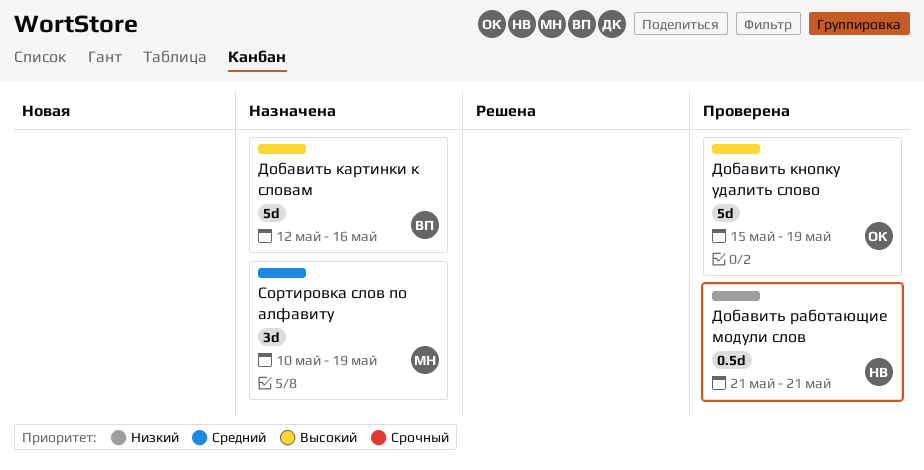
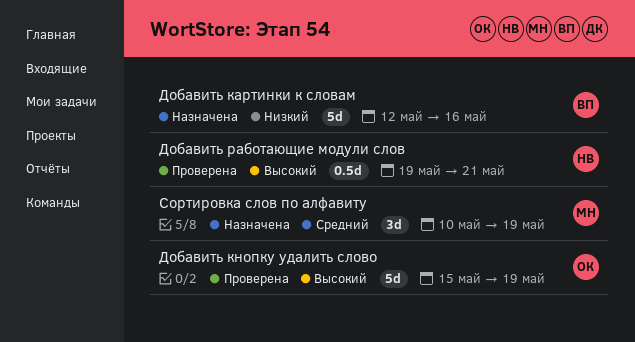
Добавить картинки к словам, priority: Высокий -> Низкий
Добавить работающие модули слов, priority: Низкий -> Высокий
Добавить работающие модули слов, start: May 21 -> May 19

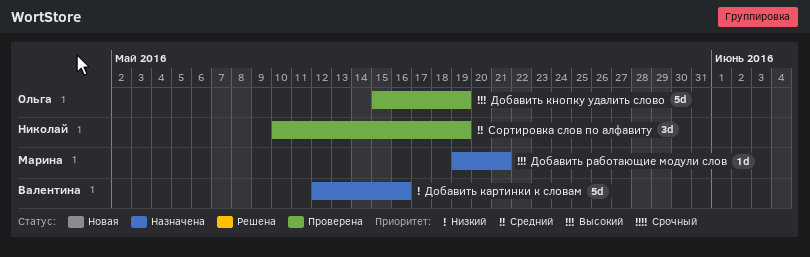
Добавить работающие модули слов, status: Проверена -> Назначена
Добавить работающие модули слов, owner: Николай -> Марина
Добавить работающие модули слов, estimate: 0.5d -> 1d
Сортировка слов по алфавиту, status: Назначена -> Проверена
Сортировка слов по алфавиту, owner: Марина -> Николай

